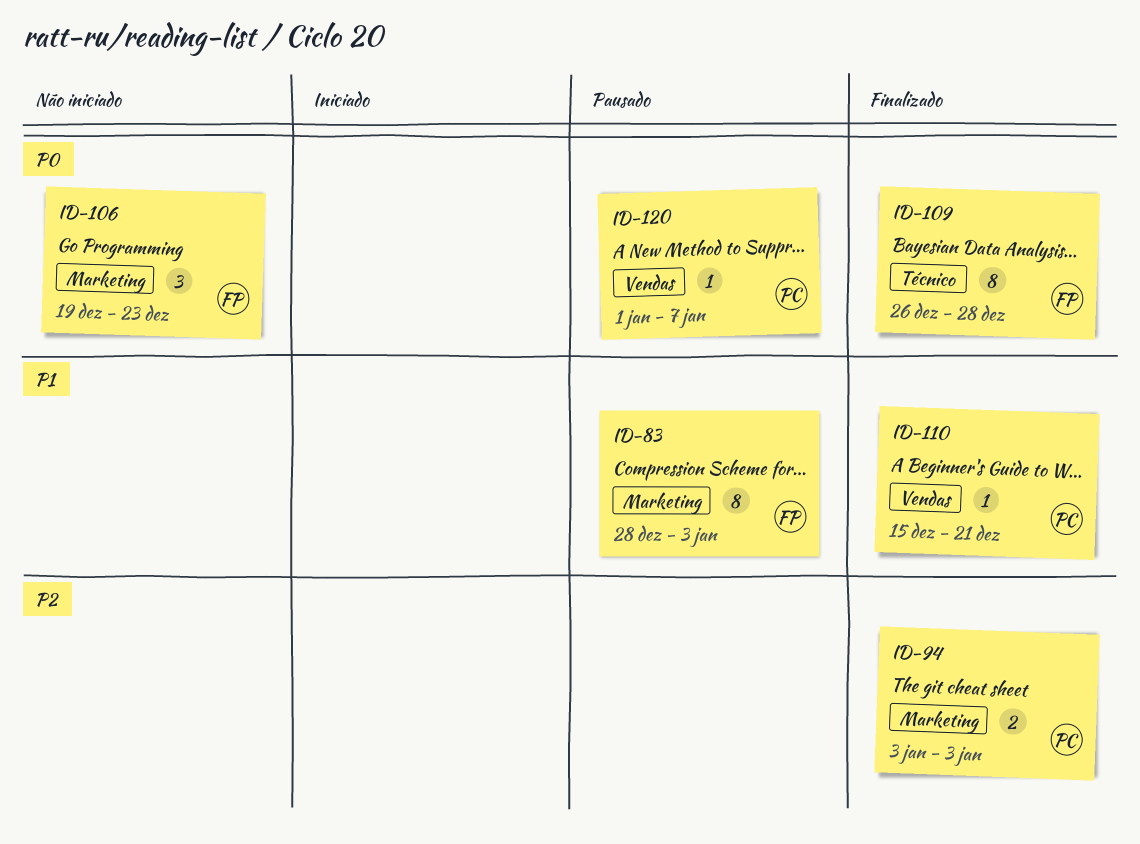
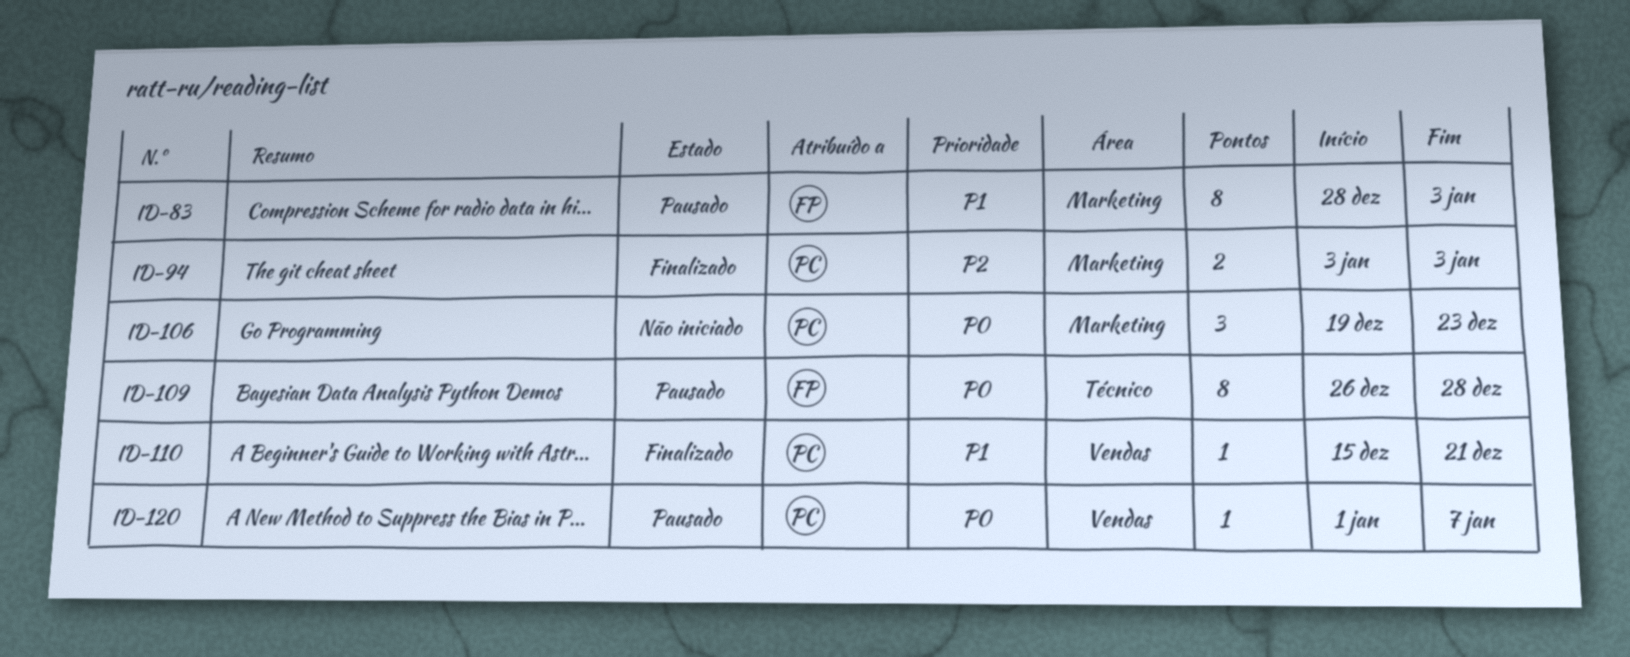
ID-106, owner: FP -> PC
ID-109, status: Finalizado -> Pausado

